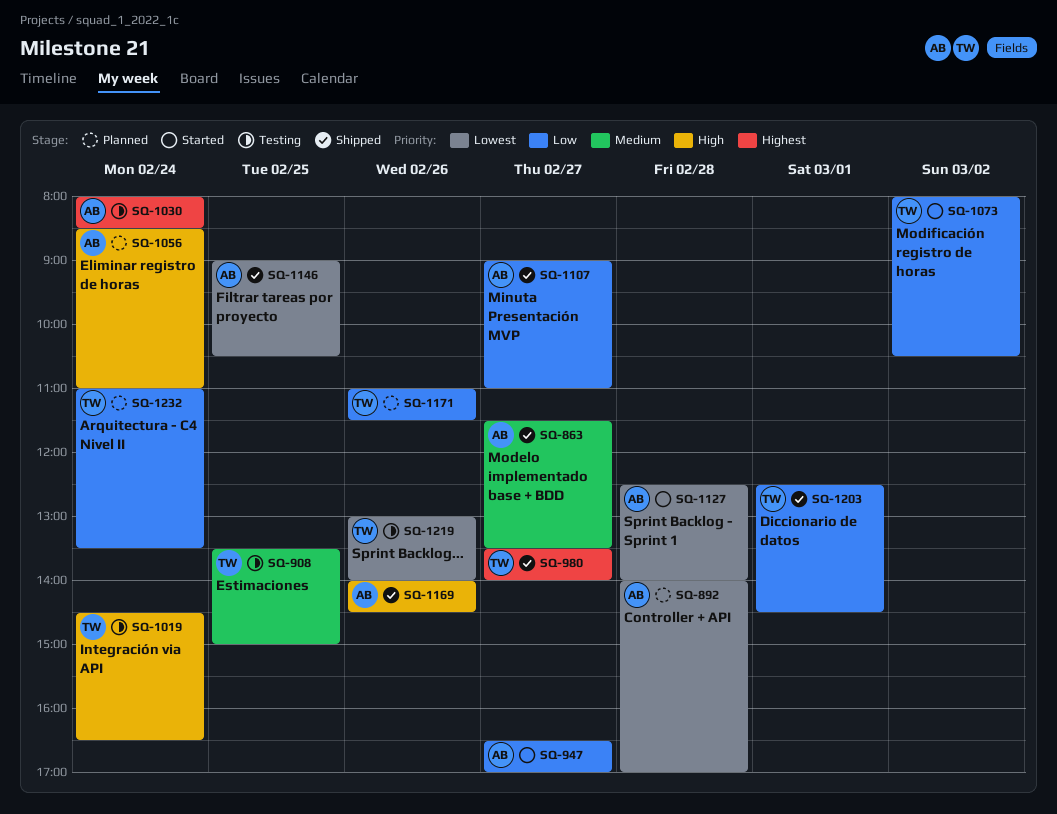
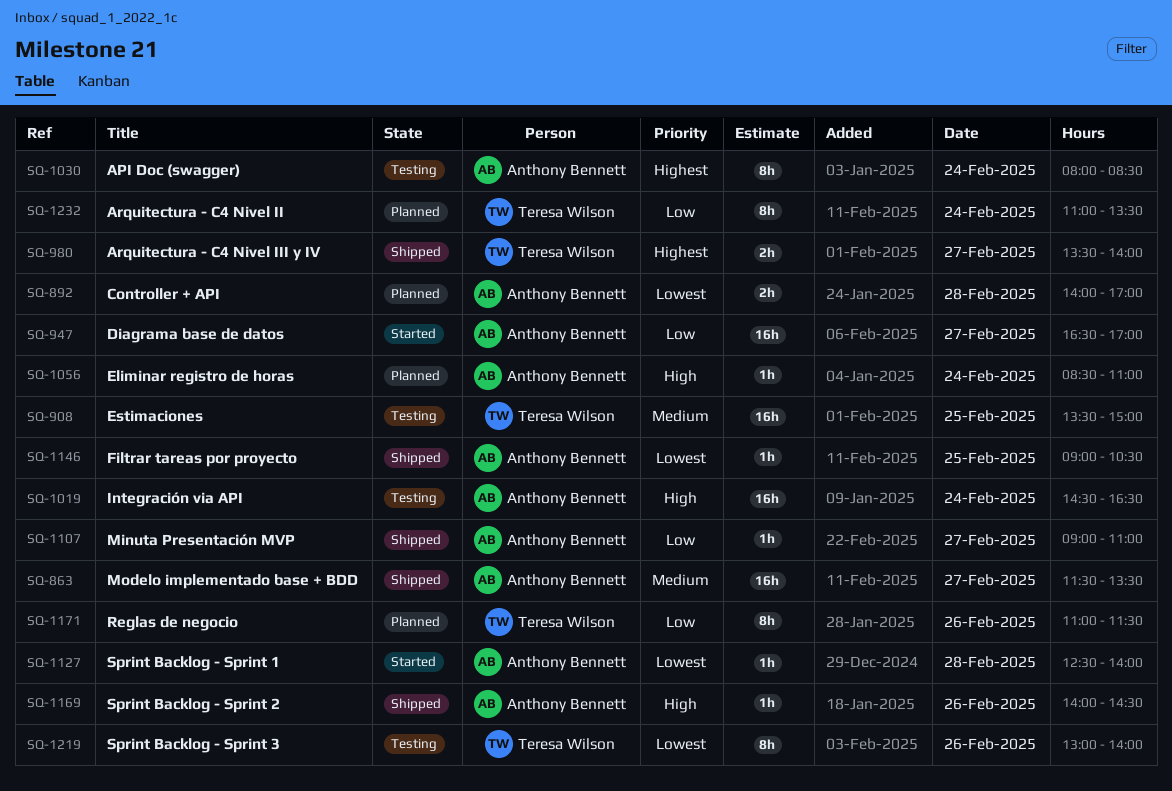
SQ-1019, owner: Teresa Wilson -> Anthony Bennett
SQ-1073: present -> none
SQ-1203: present -> none

